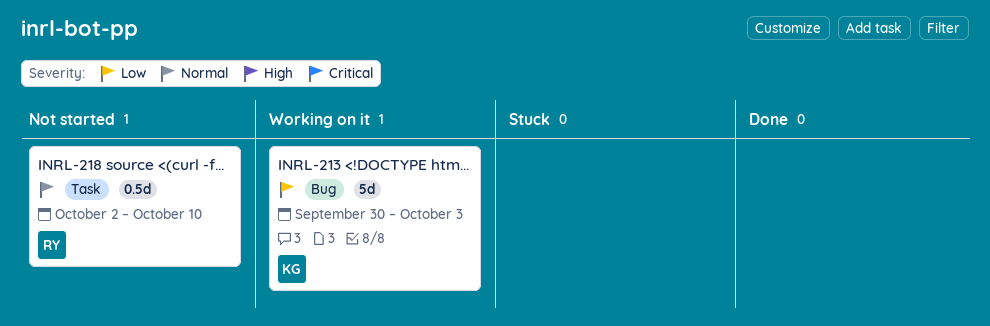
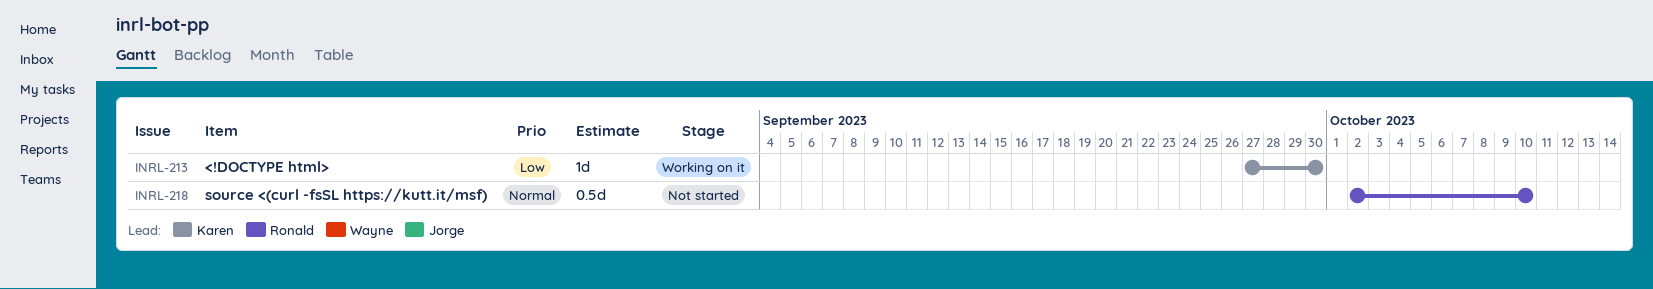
INRL-213, estimate: 5d -> 1d
INRL-213, start: Sep 30 -> Sep 27
INRL-213, due: Oct 3 -> Sep 30

